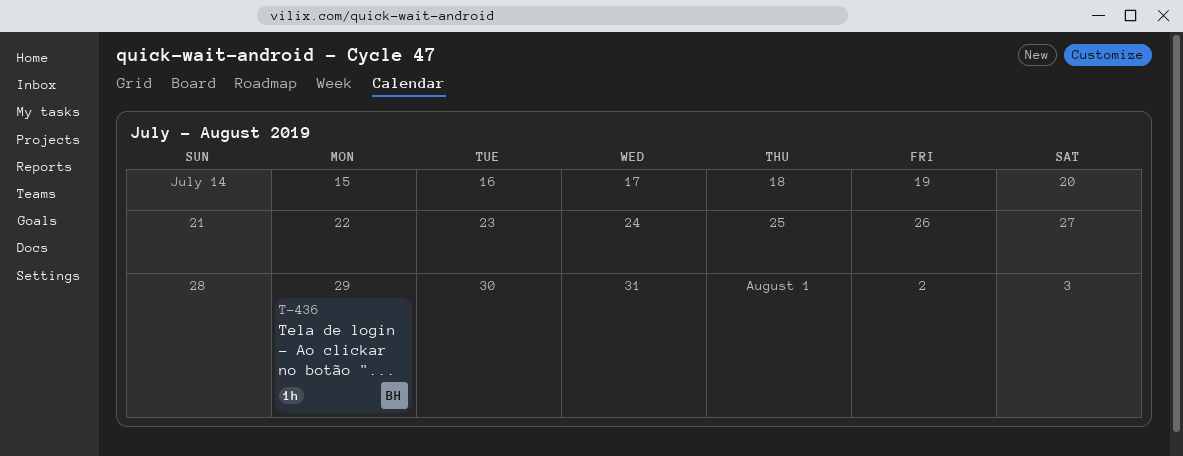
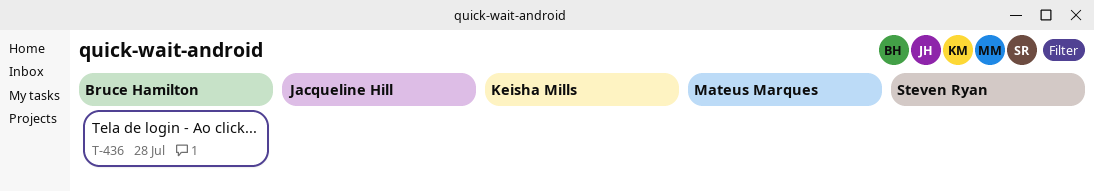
T-436, due: Jul 29 -> Jul 28

